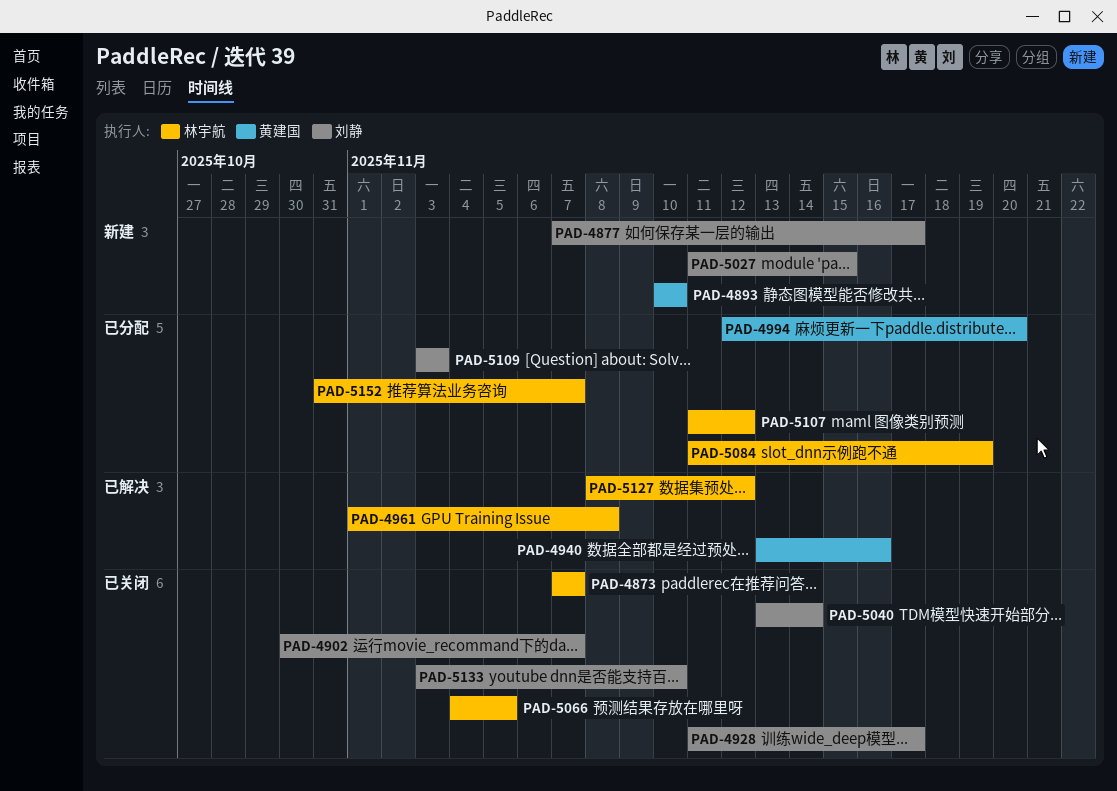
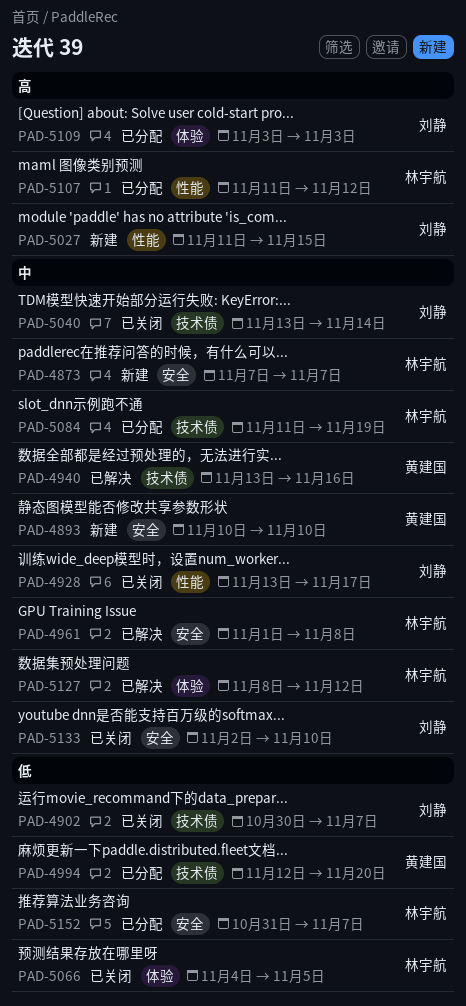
PAD-4873, status: 已关闭 -> 新建
PAD-4877: present -> none
PAD-4928, start: Nov 11 -> Nov 13
PAD-5133, start: Nov 3 -> Nov 2

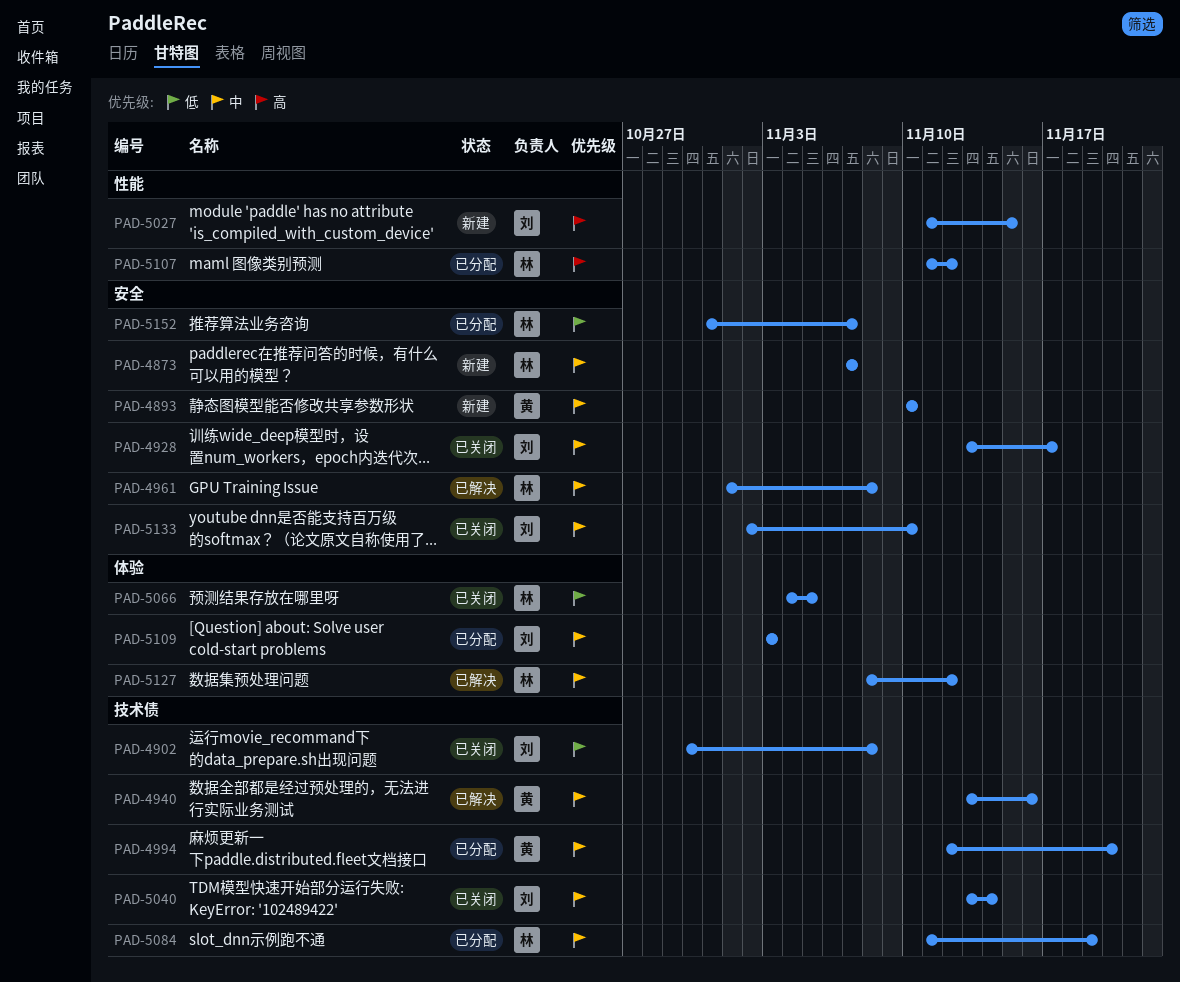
PAD-4902, due: Nov 7 -> Nov 8
PAD-4928, label: 性能 -> 安全
PAD-4994, priority: 低 -> 中
PAD-5109, priority: 高 -> 中

